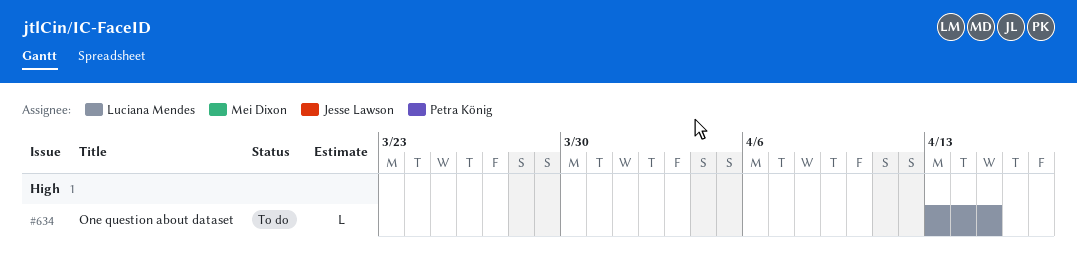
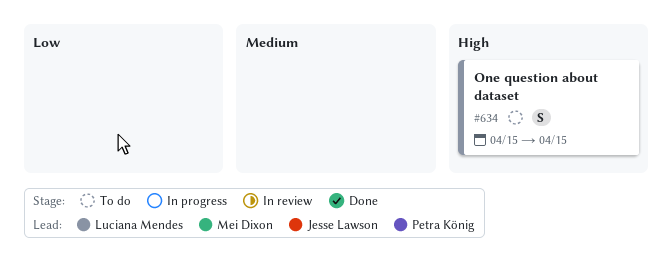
#634, estimate: L -> S
#634, start: Apr 13 -> Apr 15

